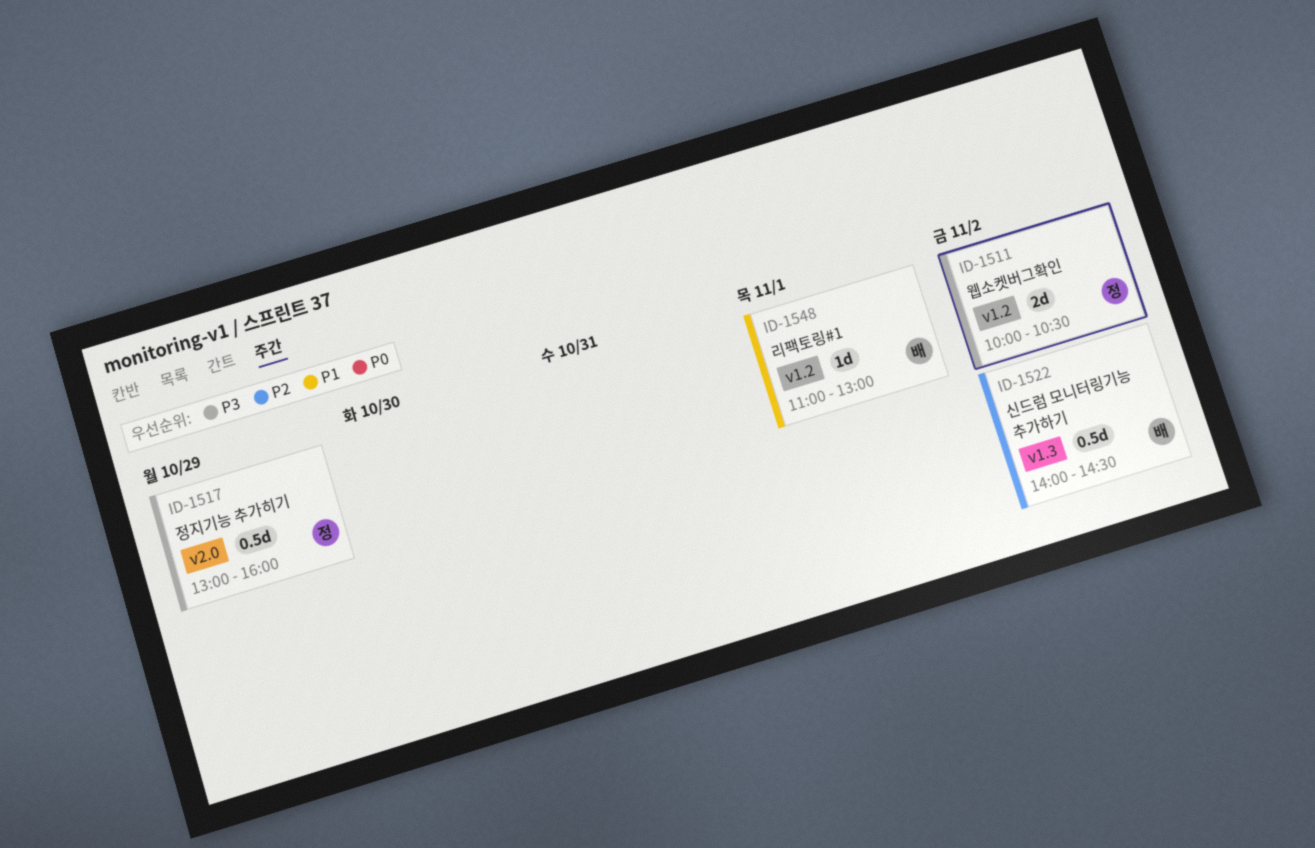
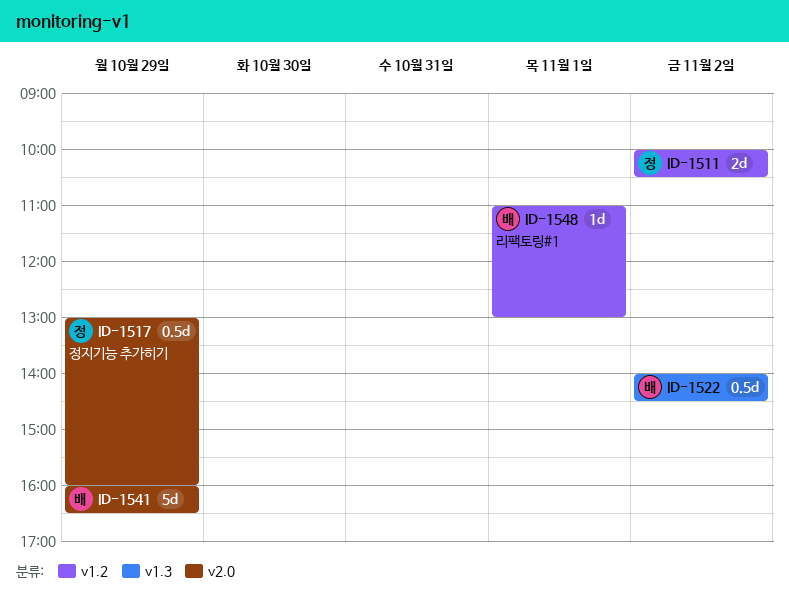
ID-1541: none -> present

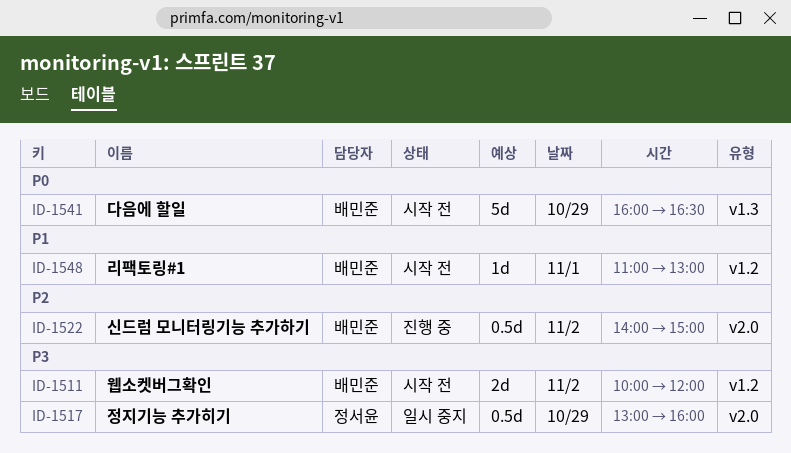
ID-1511, owner: 정서윤 -> 배민준
ID-1511, ends: 10:30 -> 12:00
ID-1522, label: v1.3 -> v2.0
ID-1522, ends: 14:30 -> 15:00
ID-1541, label: v2.0 -> v1.3

